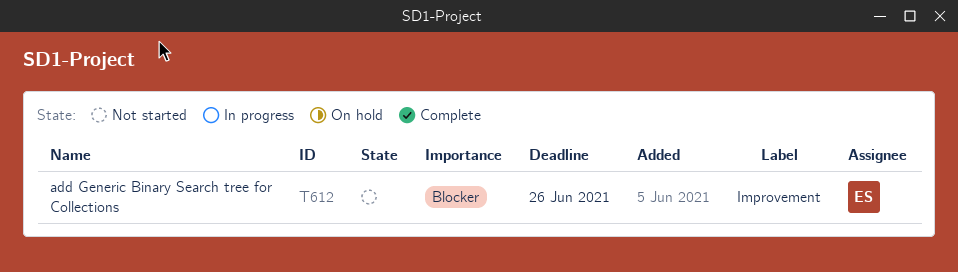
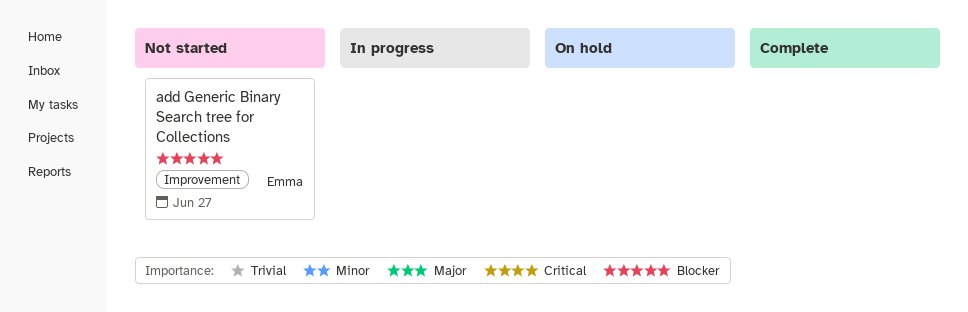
add Generic Binary Search tree for Collections, due: Jun 26 -> Jun 27

